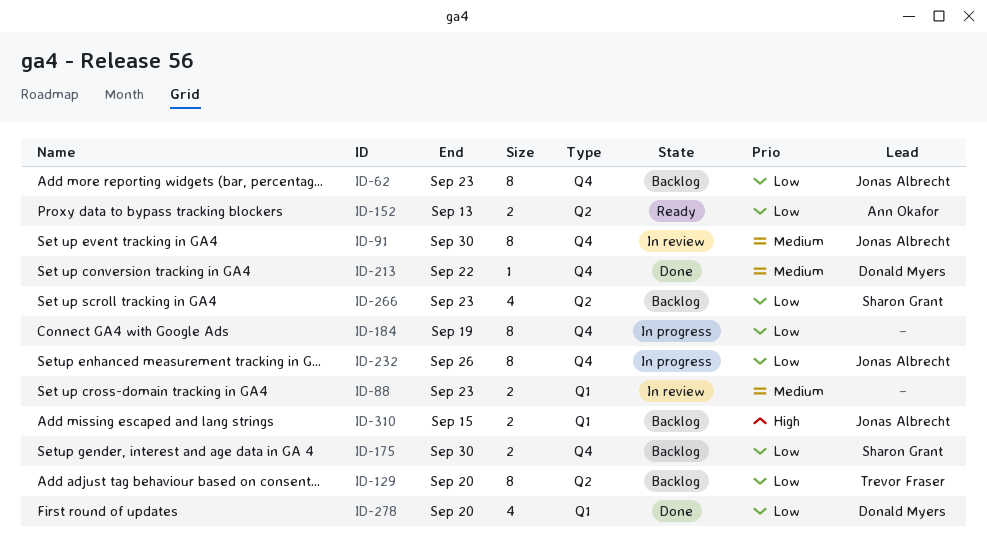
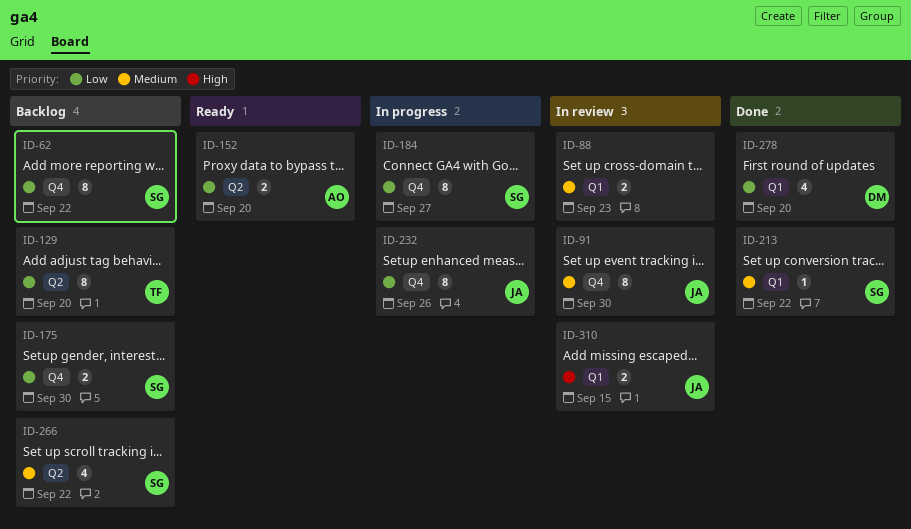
ID-62, owner: Jonas Albrecht -> Sharon Grant
ID-62, due: Sep 23 -> Sep 22
ID-152, due: Sep 13 -> Sep 20
ID-184, owner: none -> Sharon Grant
ID-184, due: Sep 19 -> Sep 27
ID-213, owner: Donald Myers -> Sharon Grant
ID-213, label: Q4 -> Q1
ID-266, priority: Low -> Medium
ID-266, due: Sep 23 -> Sep 22
ID-310, status: Backlog -> In review

